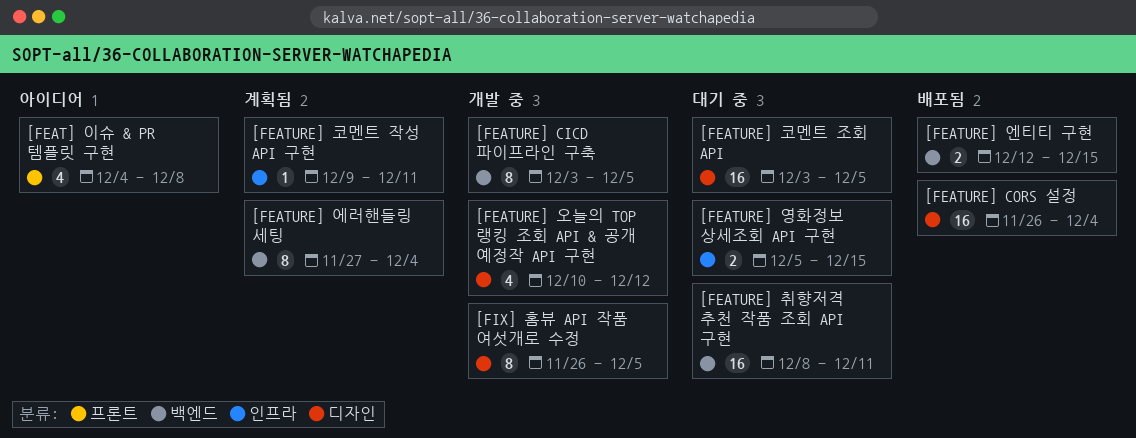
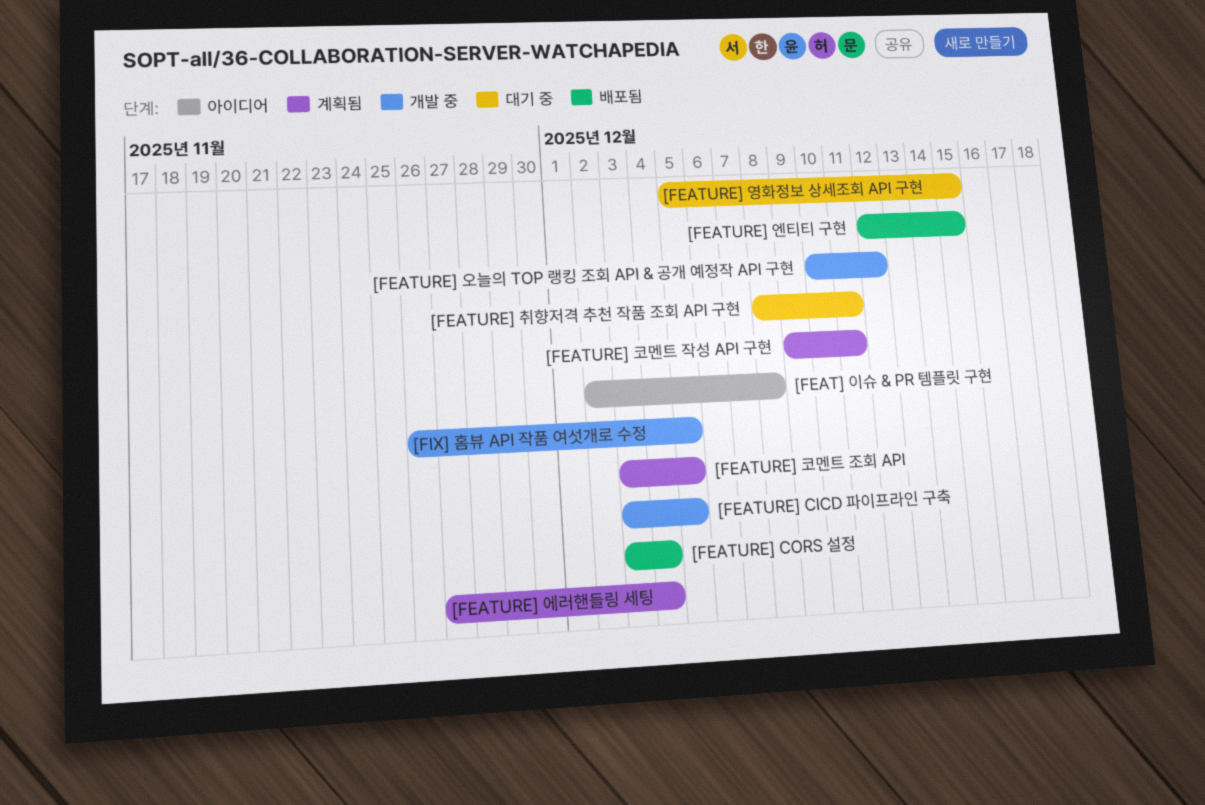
[FEAT] 이슈 & PR 템플릿 구현, start: Dec 4 -> Dec 2
[FEATURE] CORS 설정, start: Nov 26 -> Dec 3
[FEATURE] 코멘트 조회 API, status: 대기 중 -> 계획됨

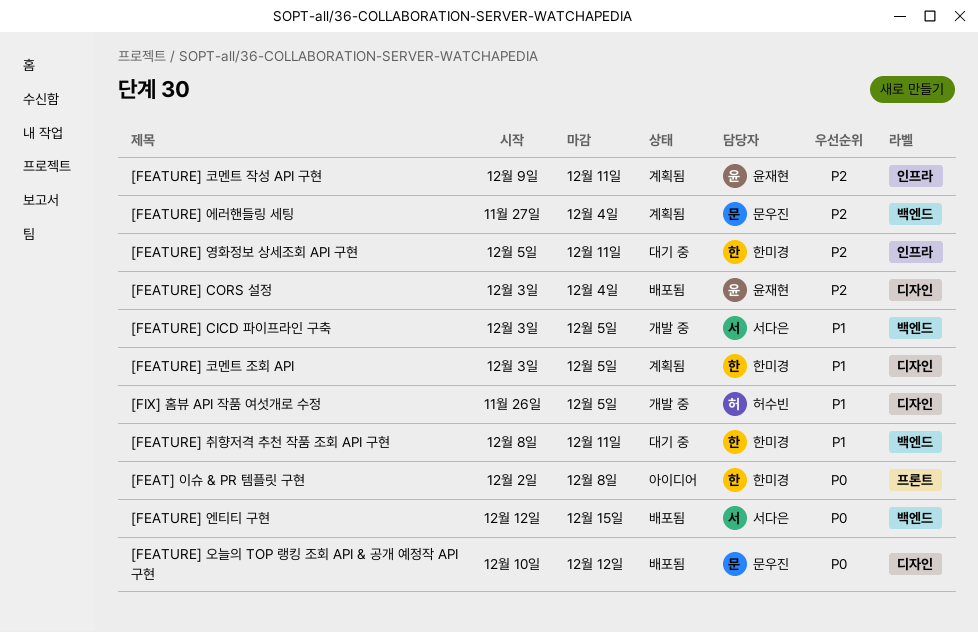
[FEATURE] 영화정보 상세조회 API 구현, due: Dec 15 -> Dec 11
[FEATURE] 오늘의 TOP 랭킹 조회 API & 공개 예정작 API 구현, status: 개발 중 -> 배포됨

